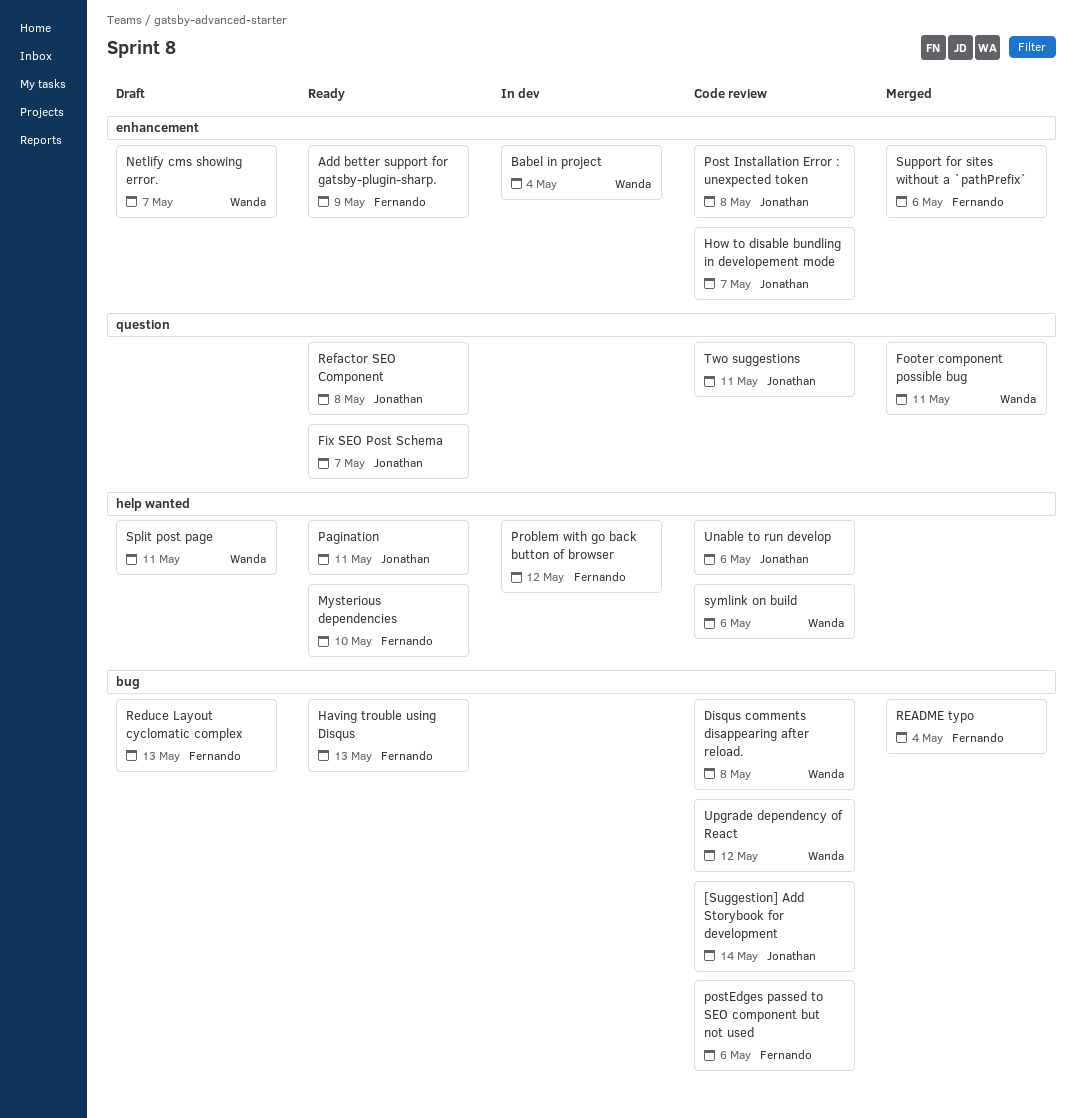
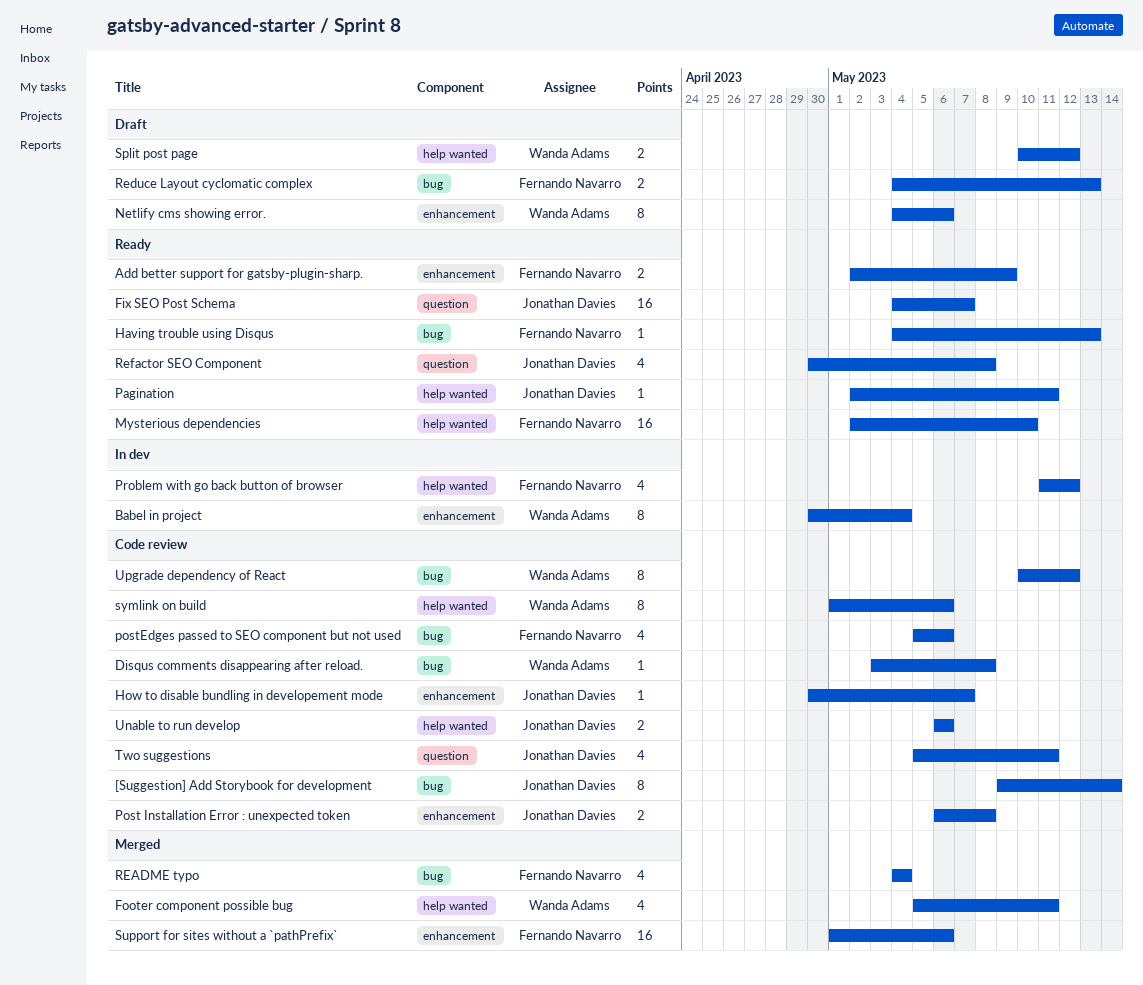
Footer component possible bug, label: question -> help wanted
Netlify cms showing error., due: May 7 -> May 6
Split post page, due: May 11 -> May 12

